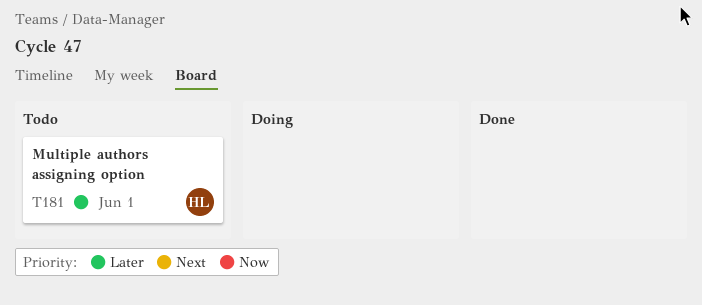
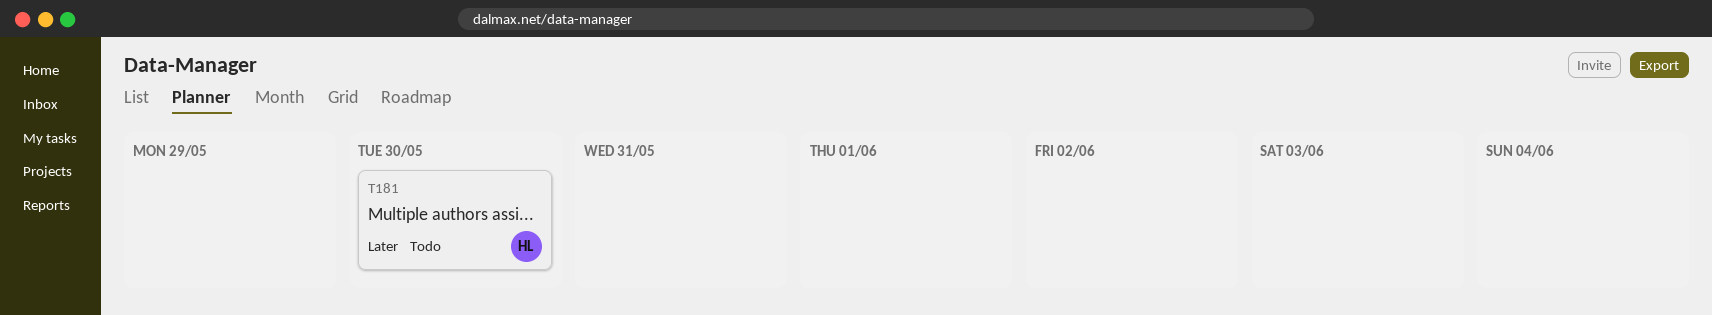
T181, due: Jun 1 -> May 30

